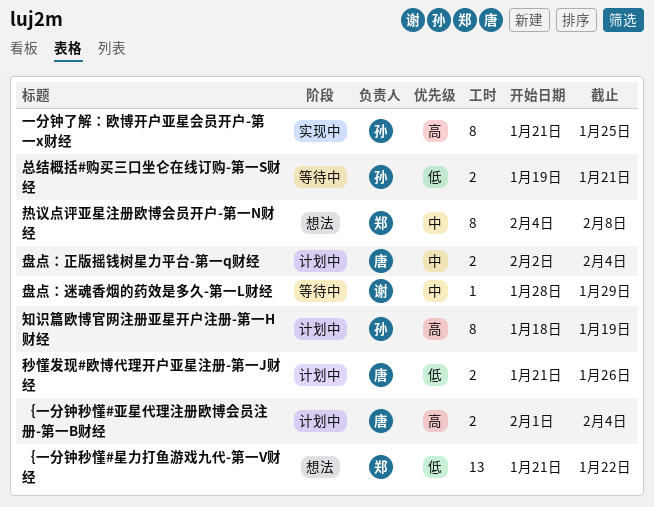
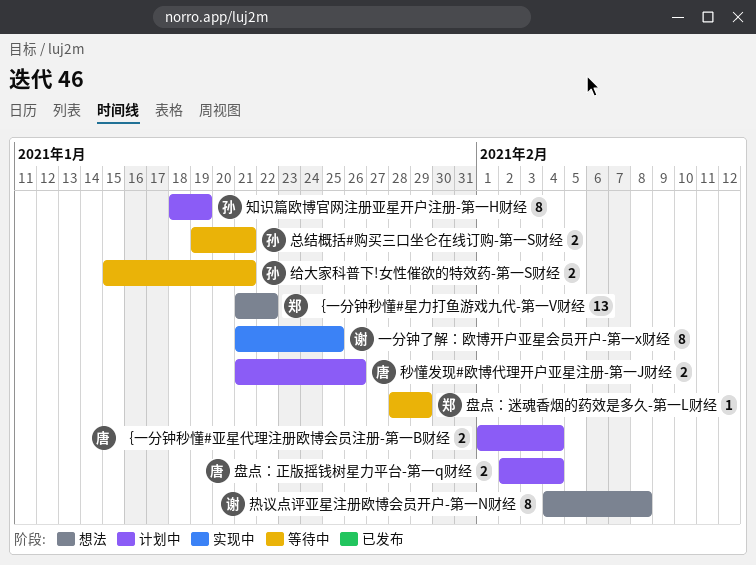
一分钟了解：欧博开户亚星会员开户-第一x财经, owner: 孙 -> 谢
热议点评亚星注册欧博会员开户-第一N财经, owner: 郑 -> 谢
盘点：迷魂香烟的药效是多久-第一L财经, owner: 谢 -> 郑
给大家科普下!女性催欲的特效药-第一S财经: none -> present

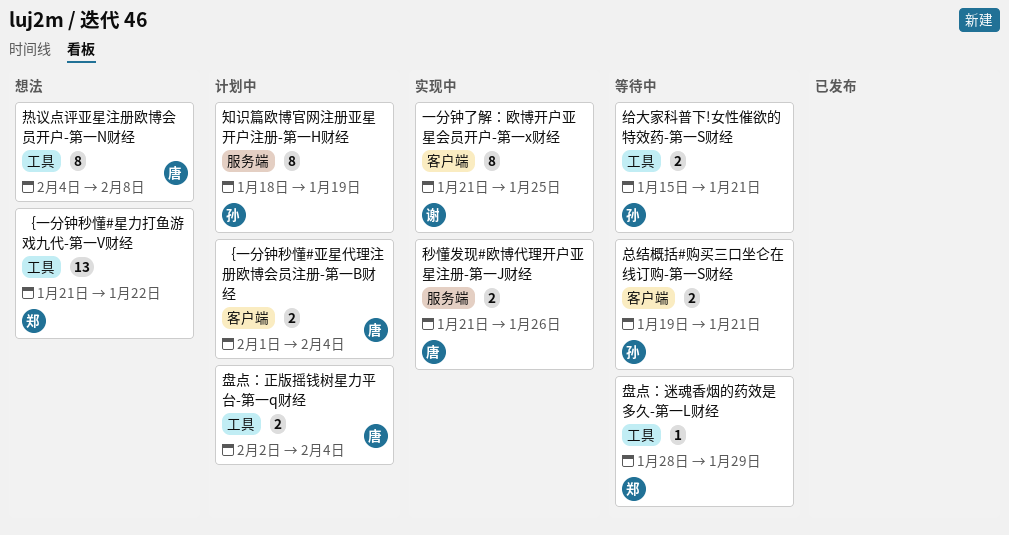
热议点评亚星注册欧博会员开户-第一N财经, owner: 谢 -> 唐
秒懂发现#欧博代理开户亚星注册-第一J财经, status: 计划中 -> 实现中

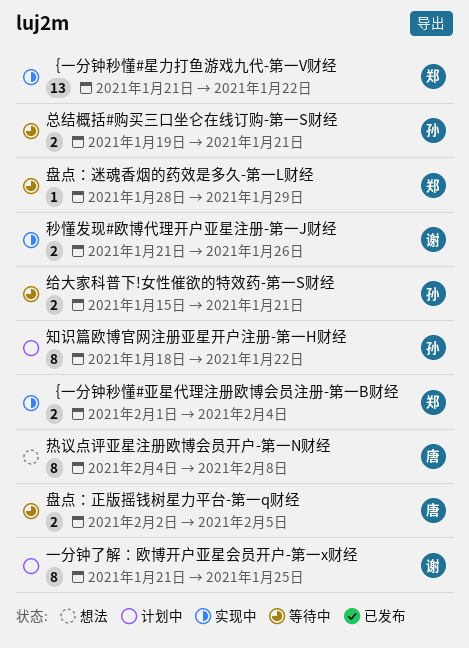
一分钟了解：欧博开户亚星会员开户-第一x财经, status: 实现中 -> 计划中
盘点：正版摇钱树星力平台-第一q财经, status: 计划中 -> 等待中
盘点：正版摇钱树星力平台-第一q财经, due: Feb 4 -> Feb 5
知识篇欧博官网注册亚星开户注册-第一H财经, due: Jan 19 -> Jan 22
秒懂发现#欧博代理开户亚星注册-第一J财经, owner: 唐 -> 谢
｛一分钟秒懂#亚星代理注册欧博会员注册-第一B财经, status: 计划中 -> 实现中
｛一分钟秒懂#亚星代理注册欧博会员注册-第一B财经, owner: 唐 -> 郑
｛一分钟秒懂#星力打鱼游戏九代-第一V财经, status: 想法 -> 实现中

